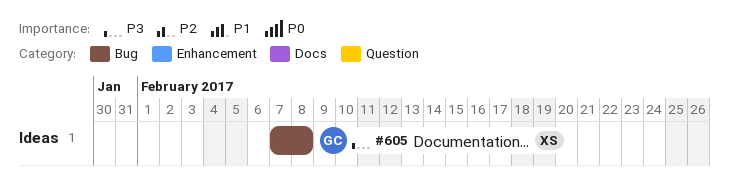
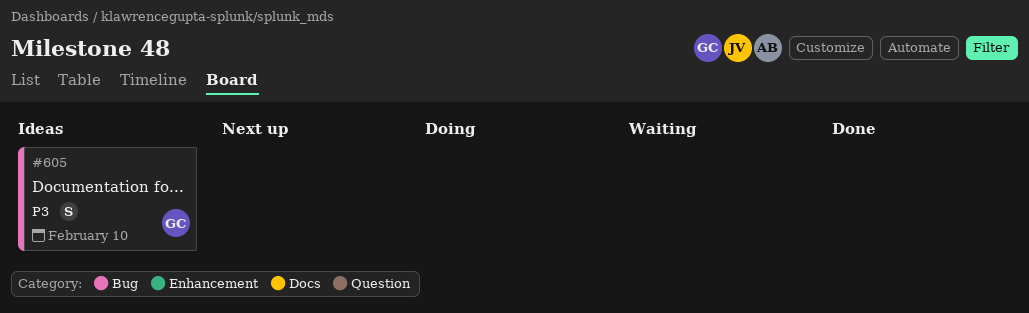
#605, estimate: XS -> S
#605, due: Feb 8 -> Feb 10

